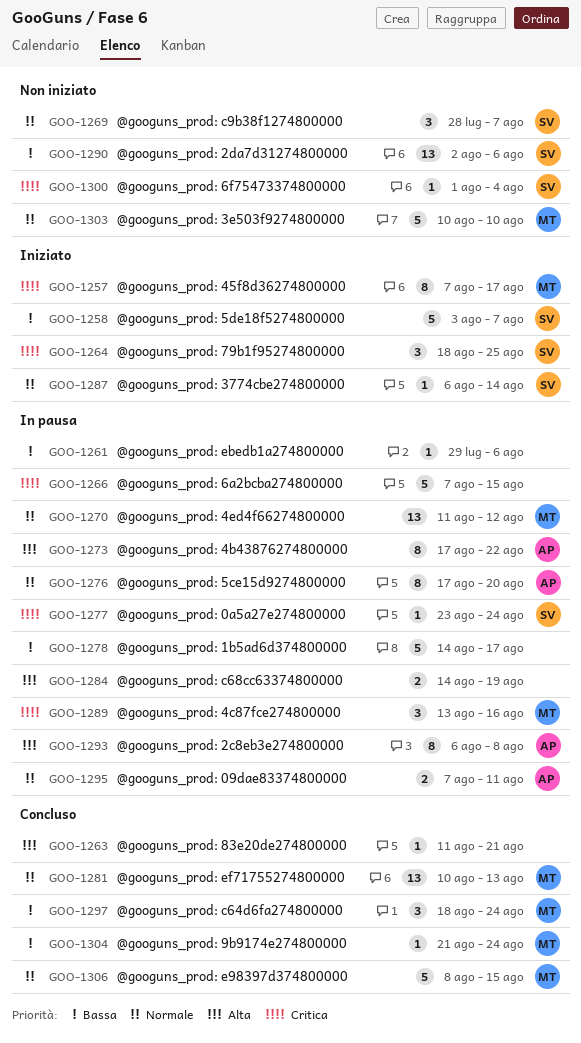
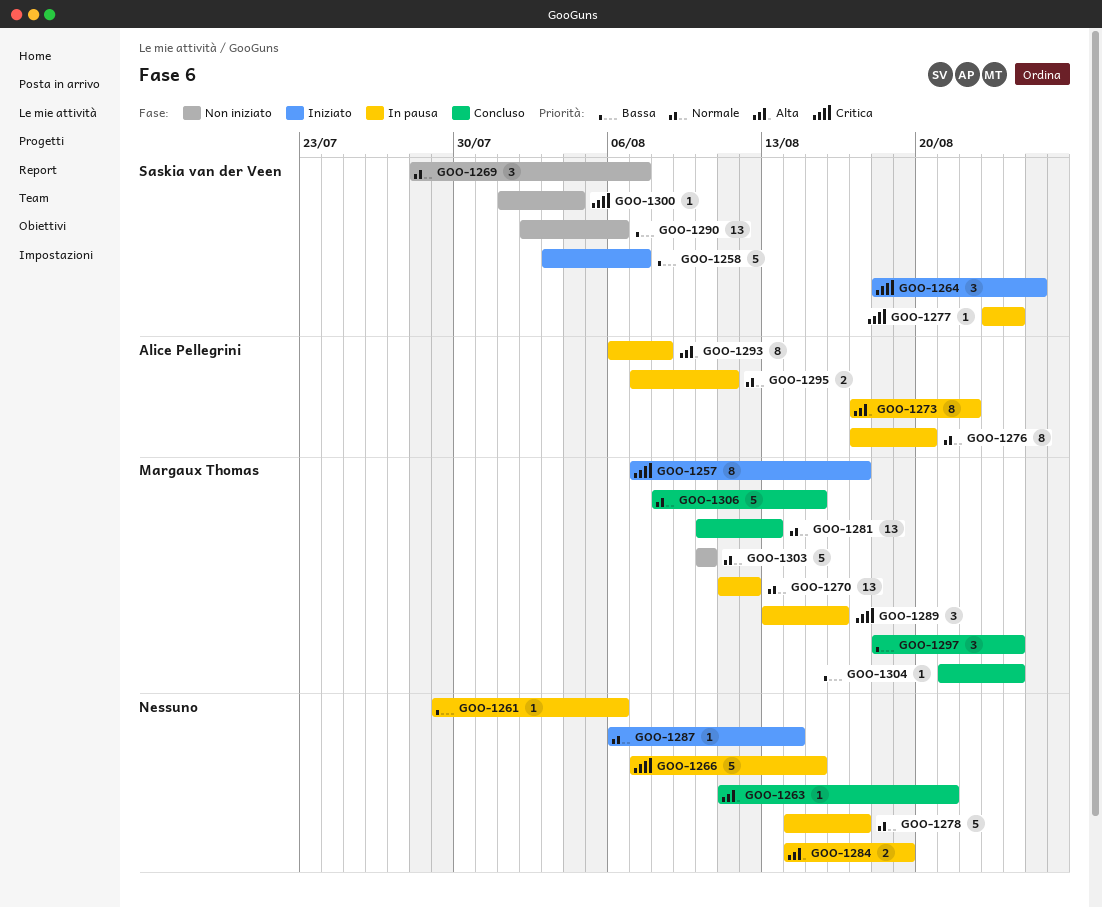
GOO-1278, priority: Bassa -> Normale
GOO-1287, owner: Saskia van der Veen -> none

